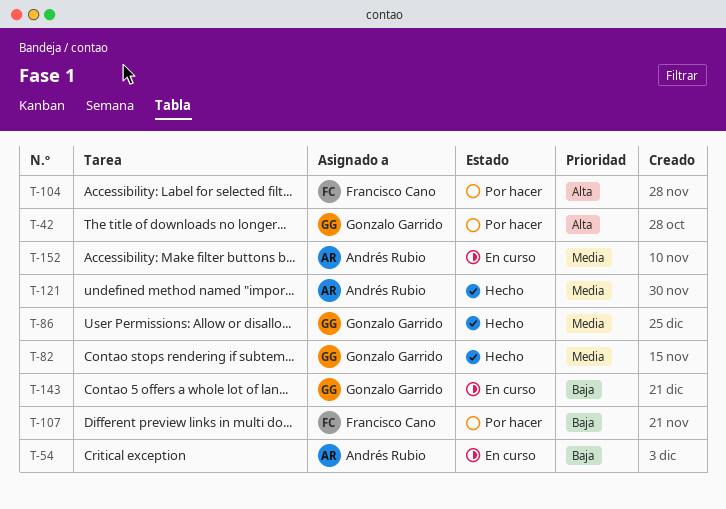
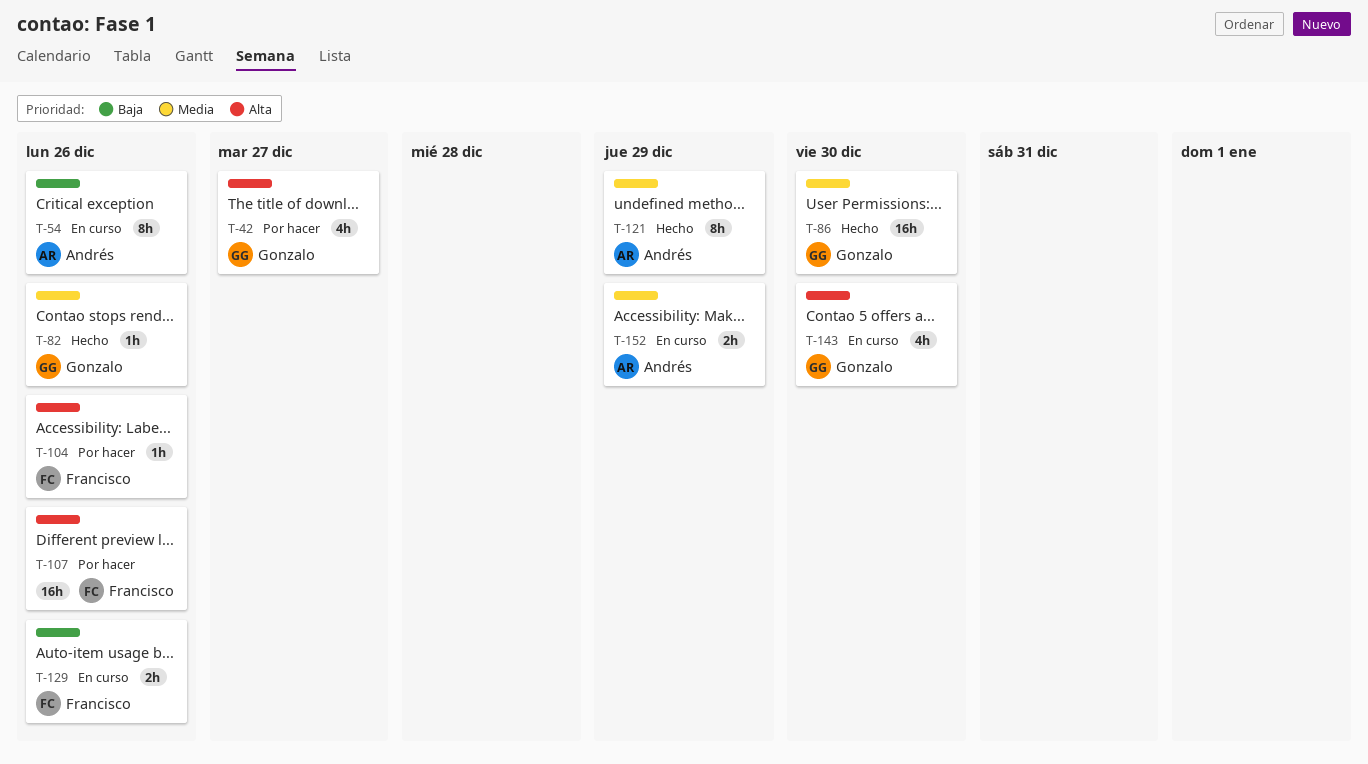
T-107, priority: Baja -> Alta
T-129: none -> present
T-143, priority: Baja -> Alta

